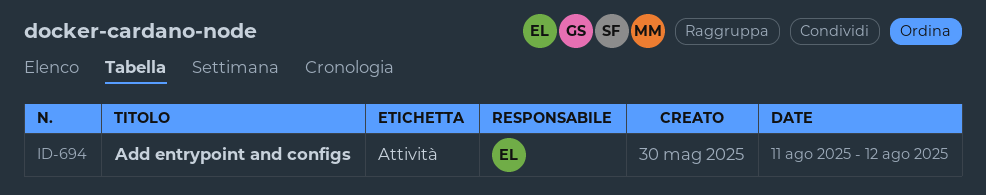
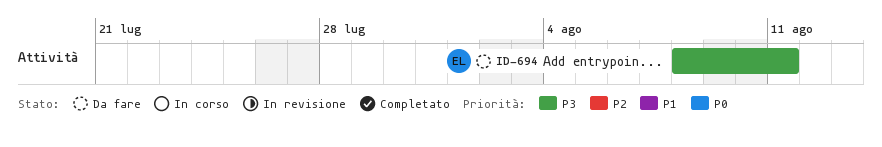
ID-694, start: Aug 11 -> Aug 8
ID-694, due: Aug 12 -> Aug 11

